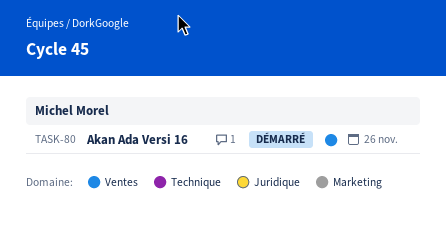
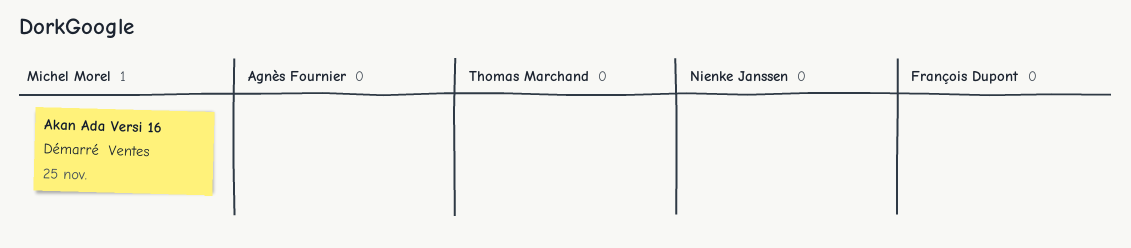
Akan Ada Versi 16, due: Nov 26 -> Nov 25

